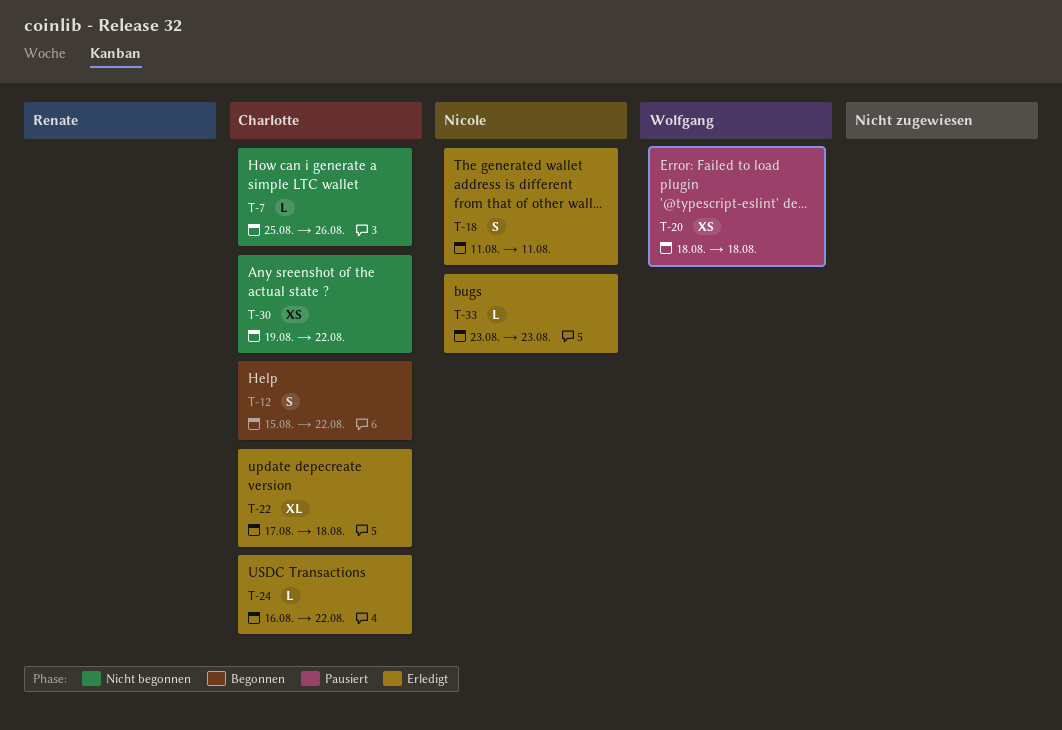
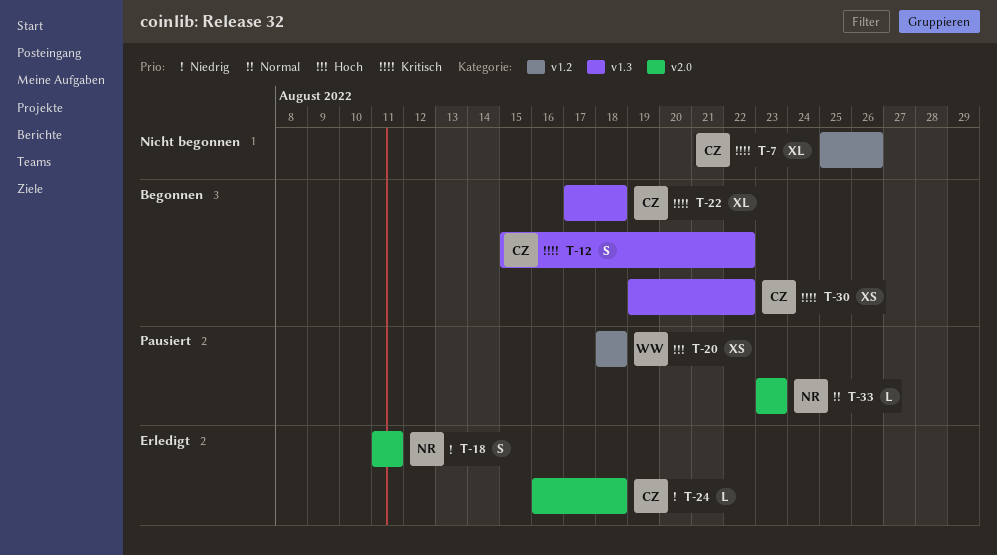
T-7, estimate: L -> XL
T-22, status: Erledigt -> Begonnen
T-24, due: Aug 22 -> Aug 18
T-30, status: Nicht begonnen -> Begonnen
T-33, status: Erledigt -> Pausiert

